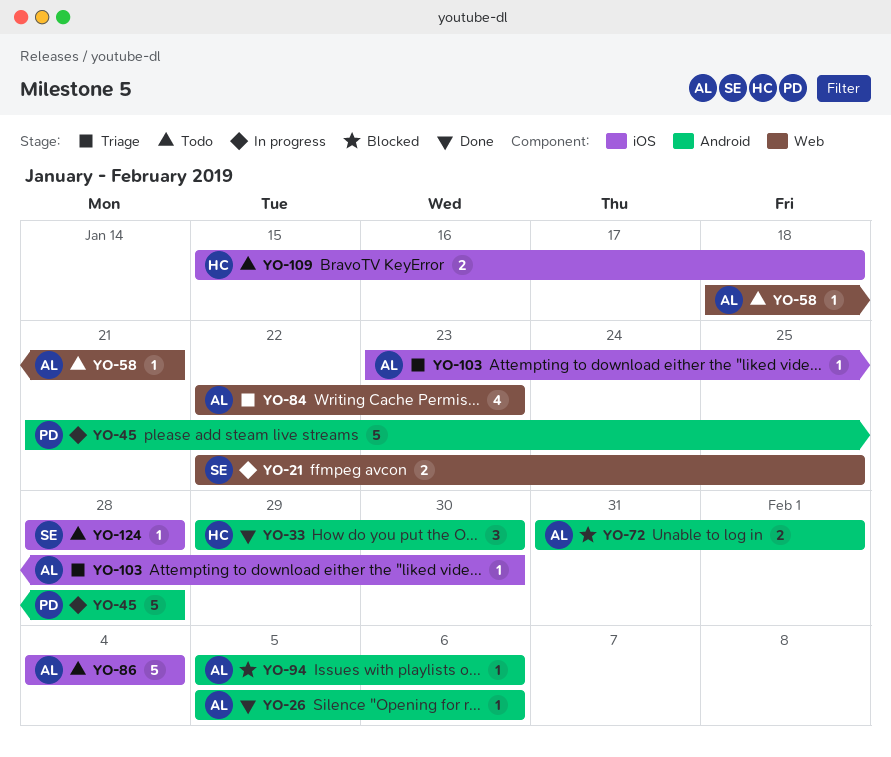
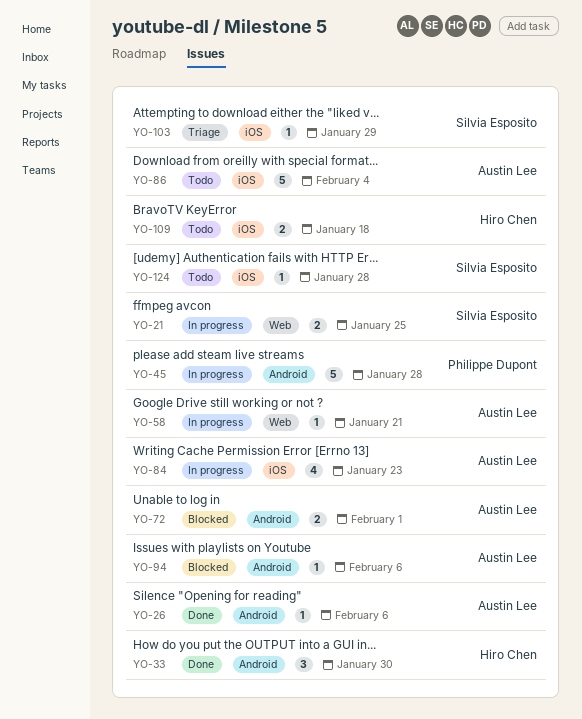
YO-58, status: Todo -> In progress
YO-84, status: Triage -> In progress
YO-84, label: Web -> iOS
YO-103, owner: Austin Lee -> Silvia Esposito
YO-103, due: Jan 30 -> Jan 29

